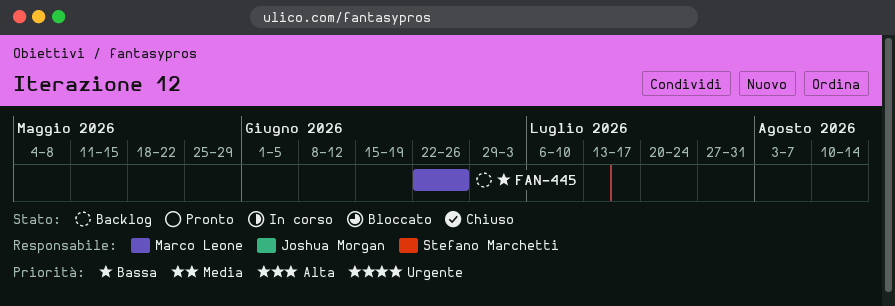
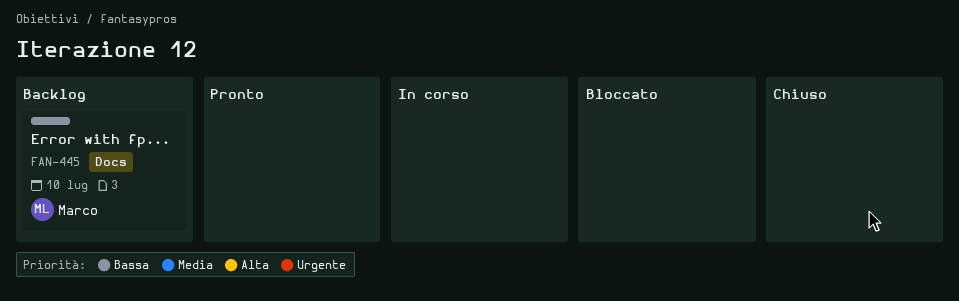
FAN-445, due: Jun 26 -> Jul 10

